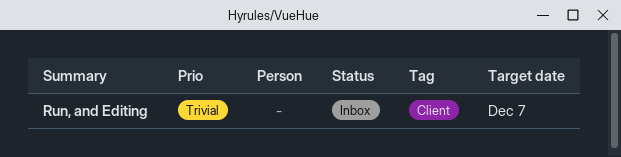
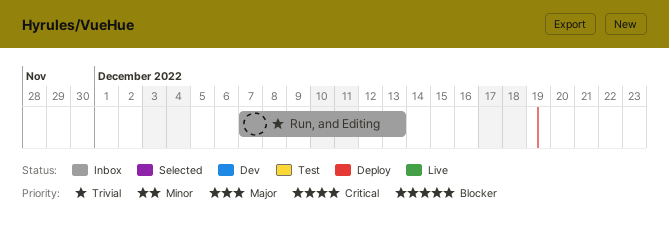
Run, and Editing, due: Dec 7 -> Dec 13

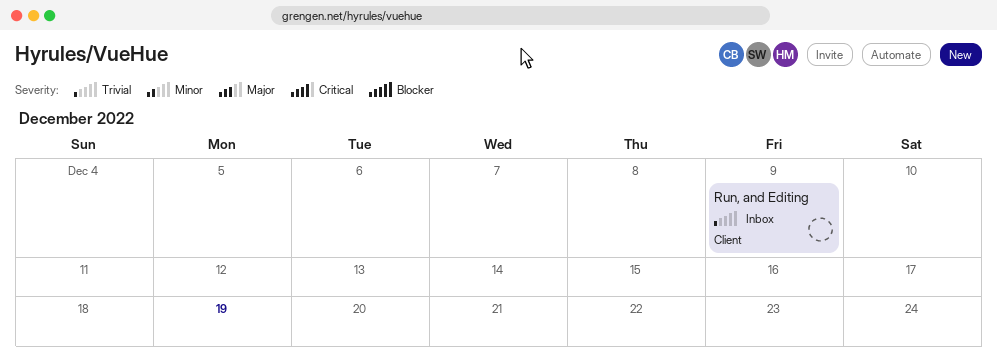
Run, and Editing, due: Dec 13 -> Dec 9

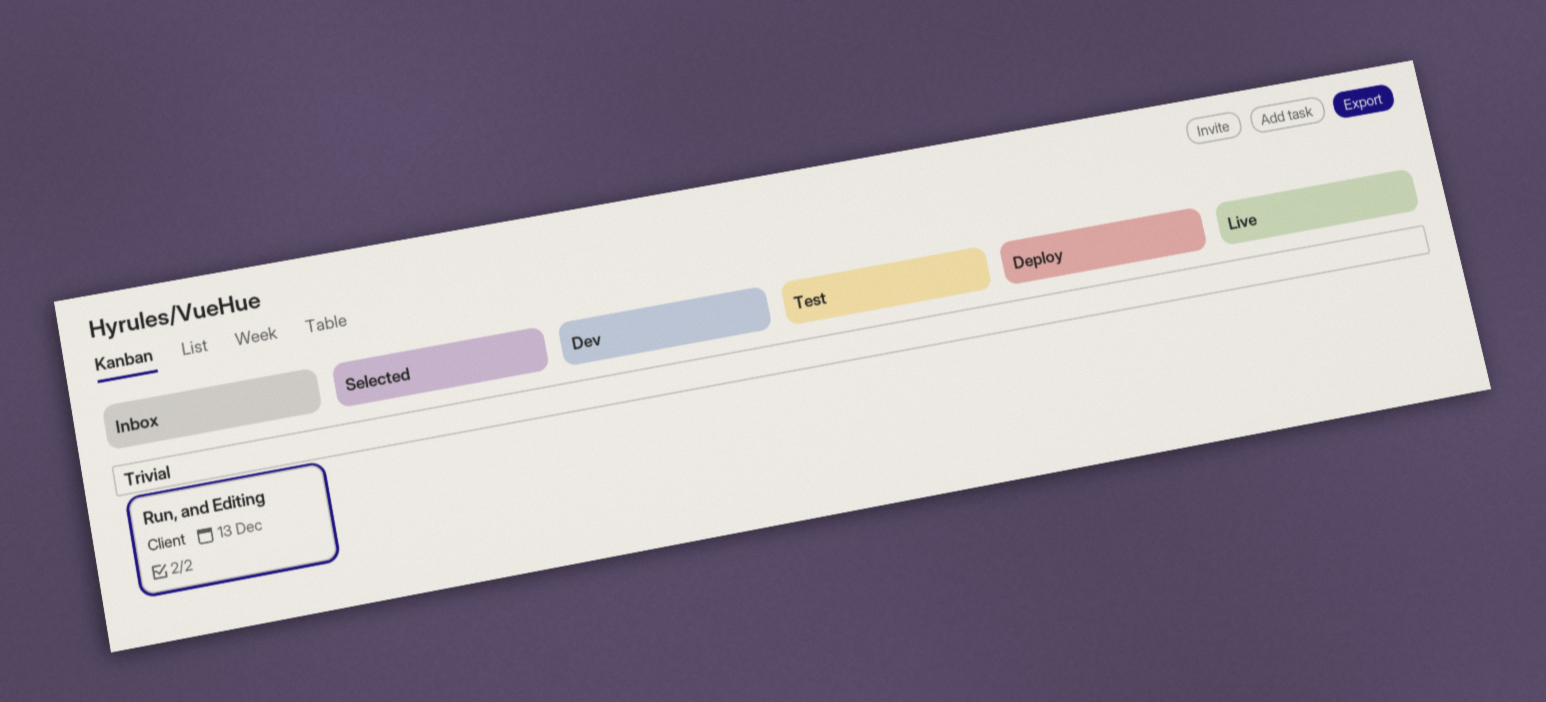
Run, and Editing, due: Dec 9 -> Dec 13

